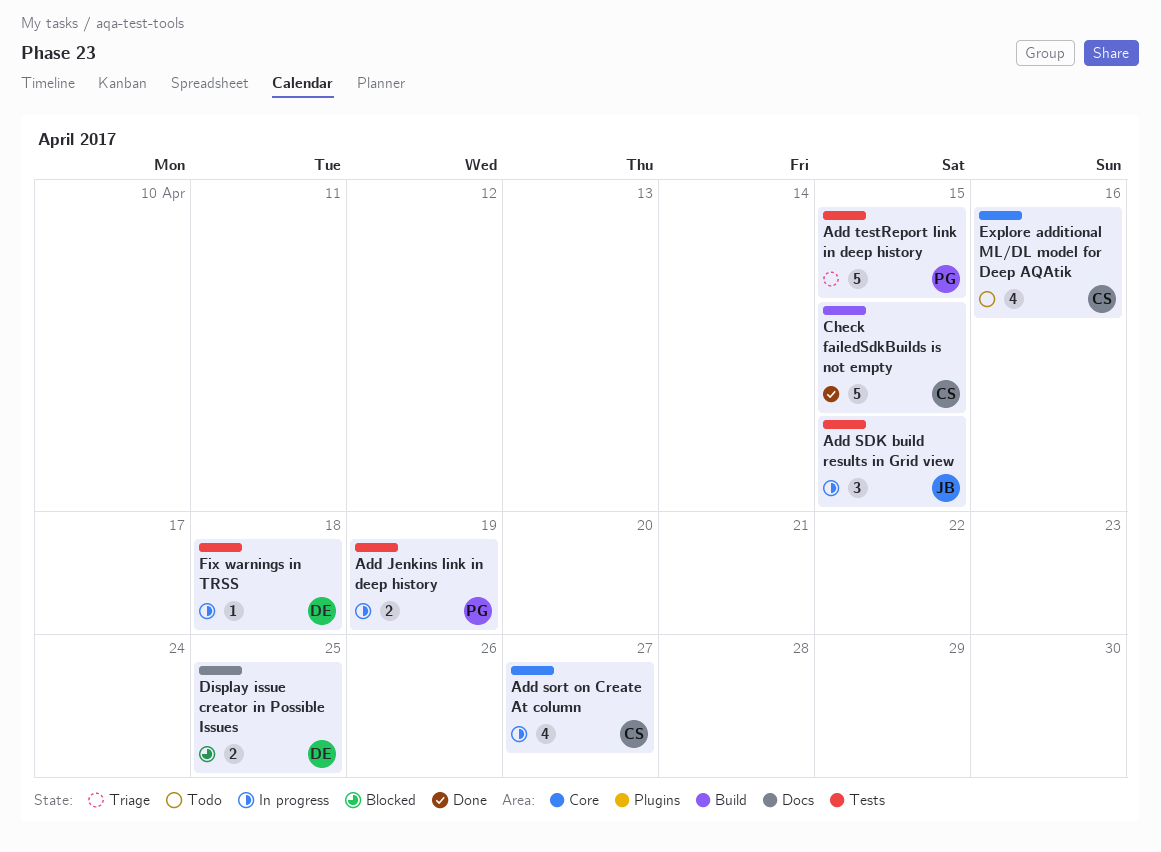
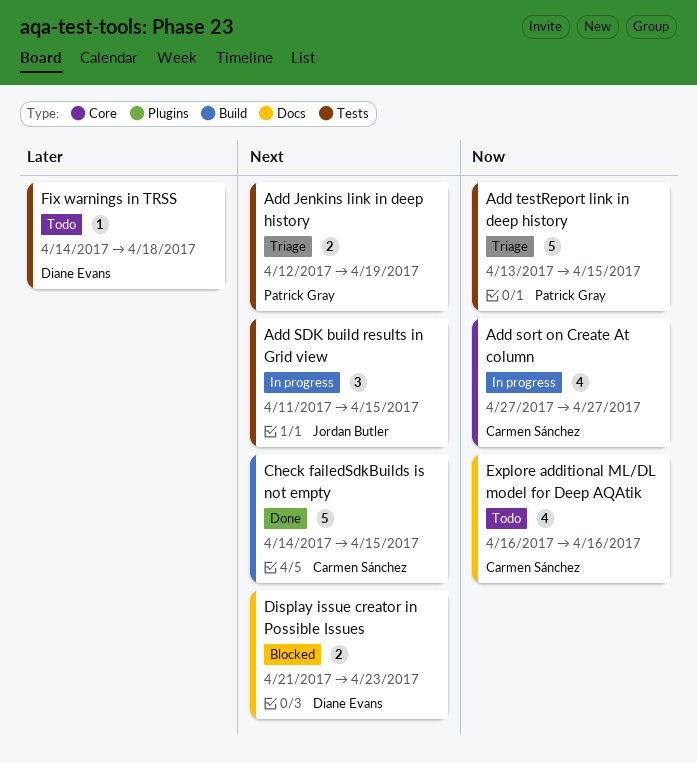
Add Jenkins link in deep history, status: In progress -> Triage
Display issue creator in Possible Issues, due: Apr 25 -> Apr 23
Explore additional ML/DL model for Deep AQAtik, label: Core -> Docs
Fix warnings in TRSS, status: In progress -> Todo

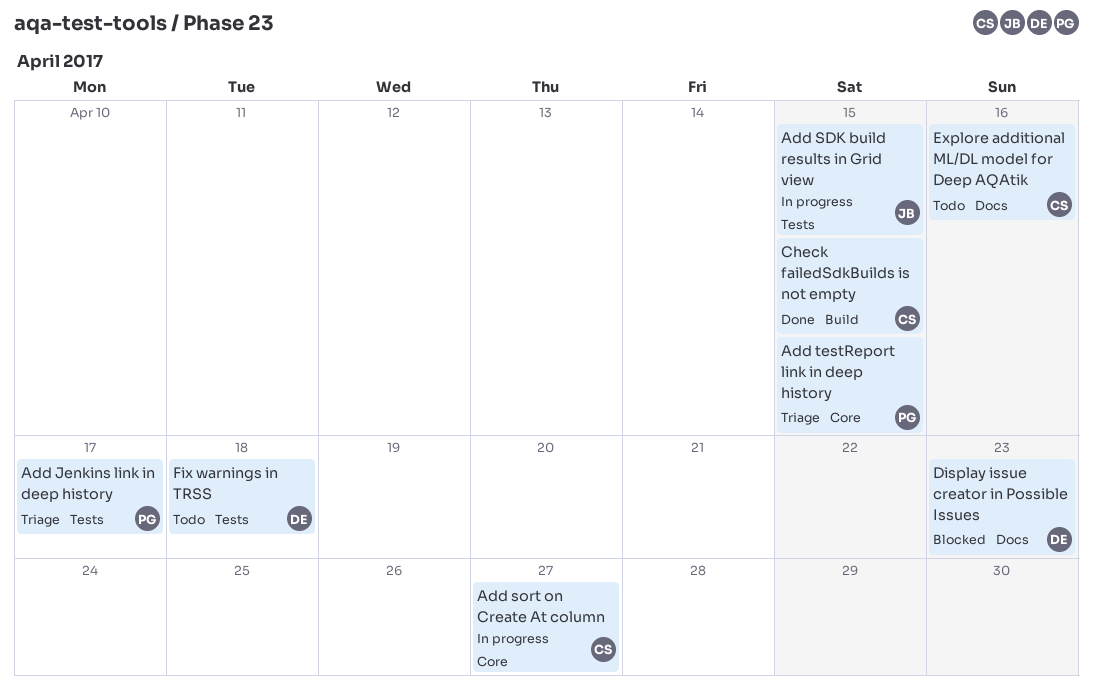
Add Jenkins link in deep history, due: Apr 19 -> Apr 17
Add testReport link in deep history, label: Tests -> Core

